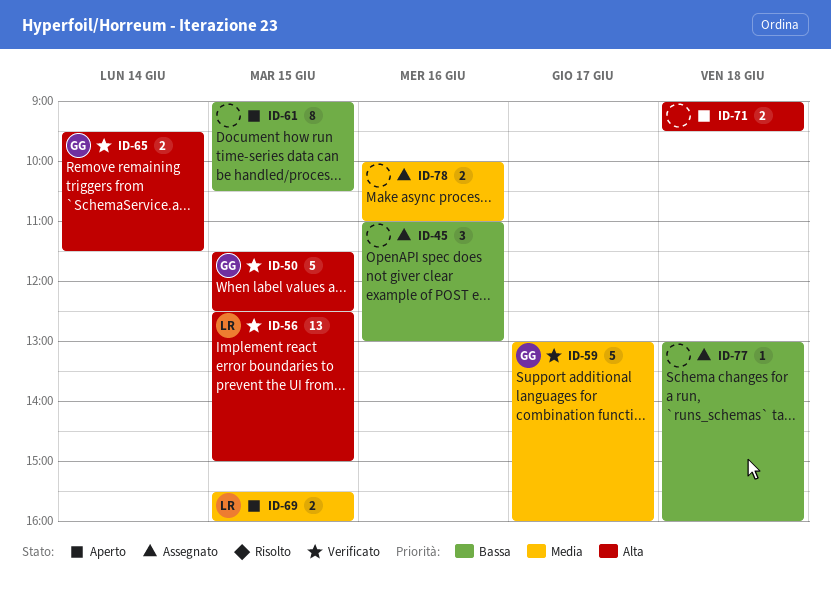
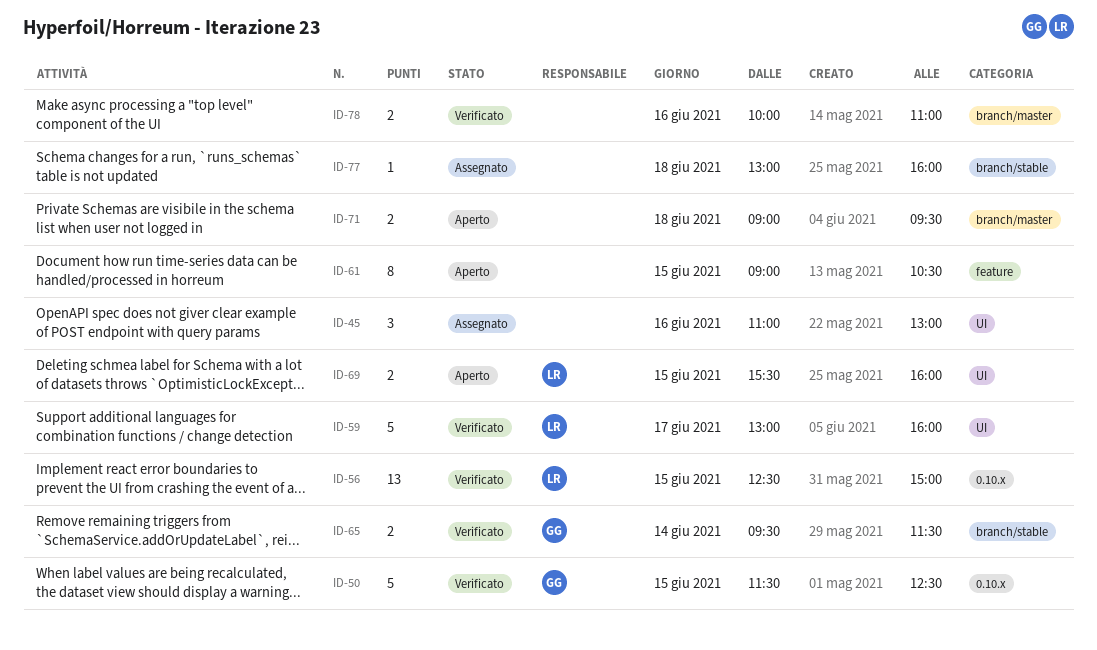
ID-59, owner: GG -> LR
ID-78, status: Assegnato -> Verificato

